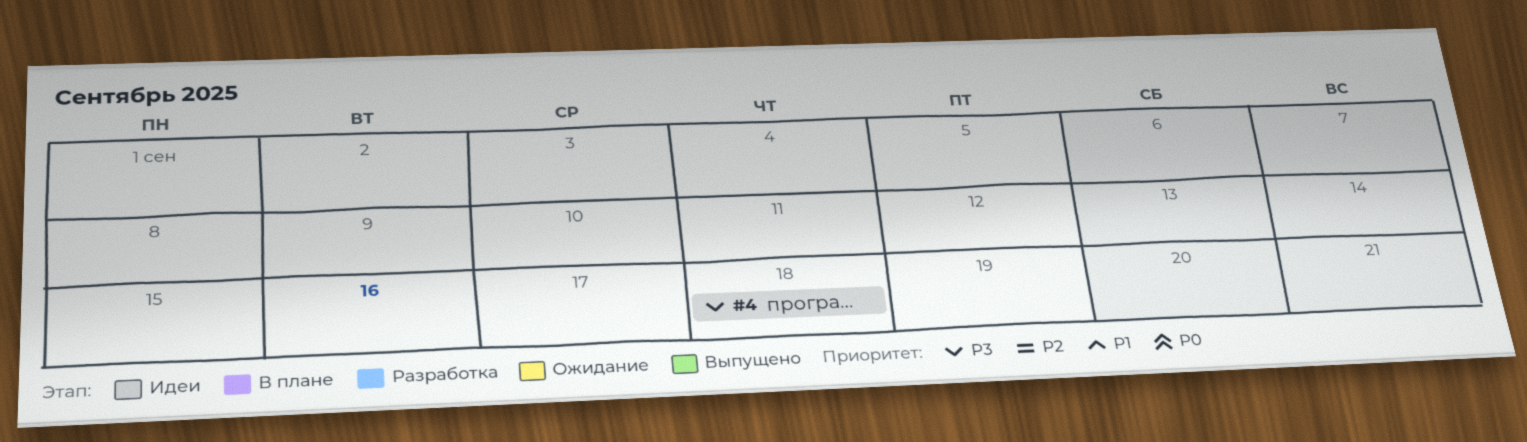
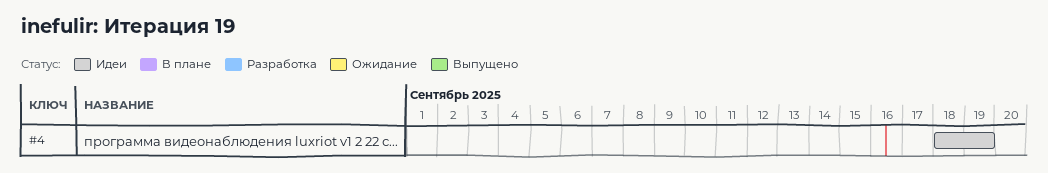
#4, due: Sep 18 -> Sep 19

